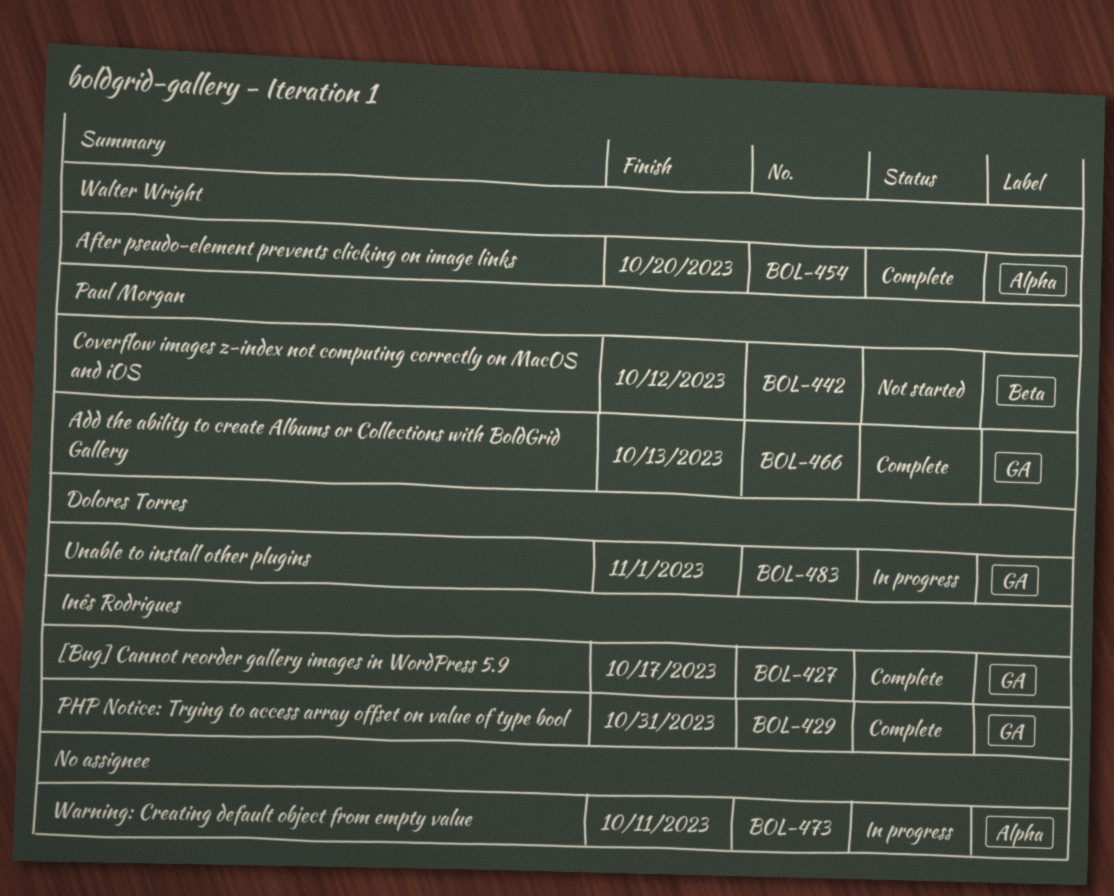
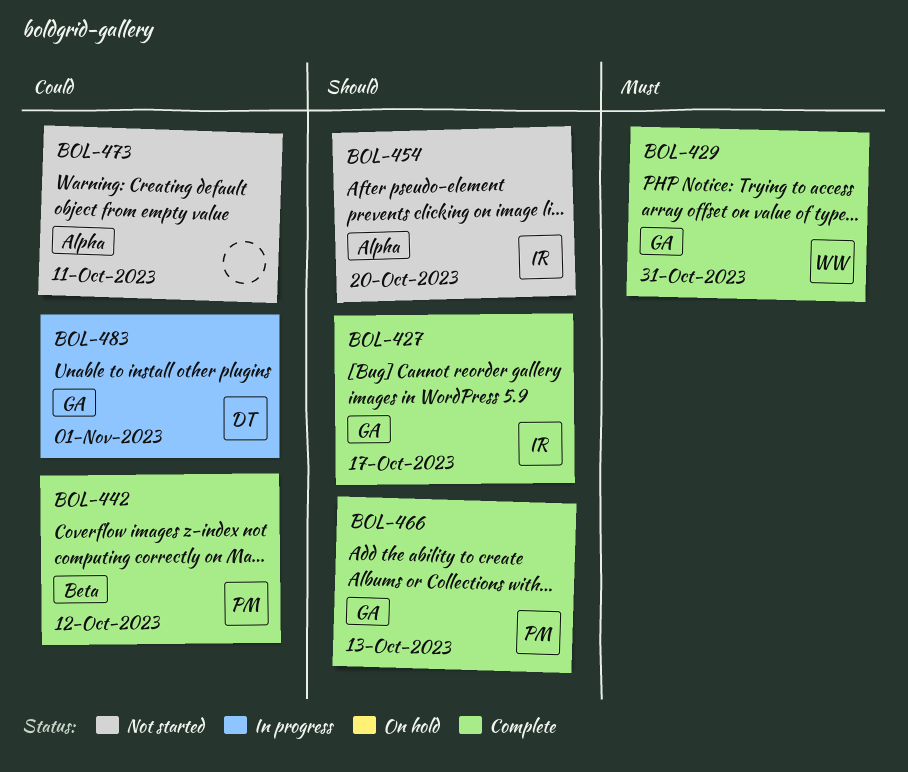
BOL-429, owner: Inês Rodrigues -> Walter Wright
BOL-442, status: Not started -> Complete
BOL-454, status: Complete -> Not started
BOL-454, owner: Walter Wright -> Inês Rodrigues
BOL-473, status: In progress -> Not started

